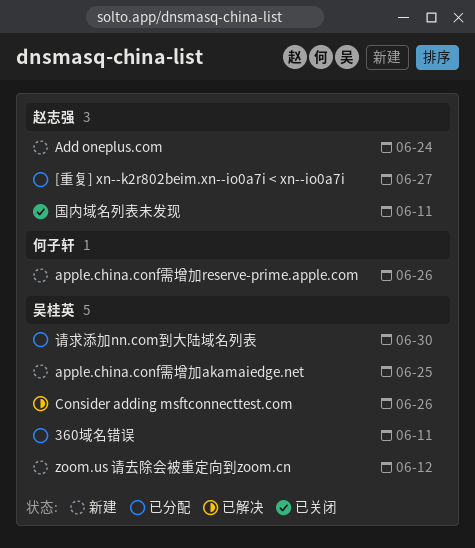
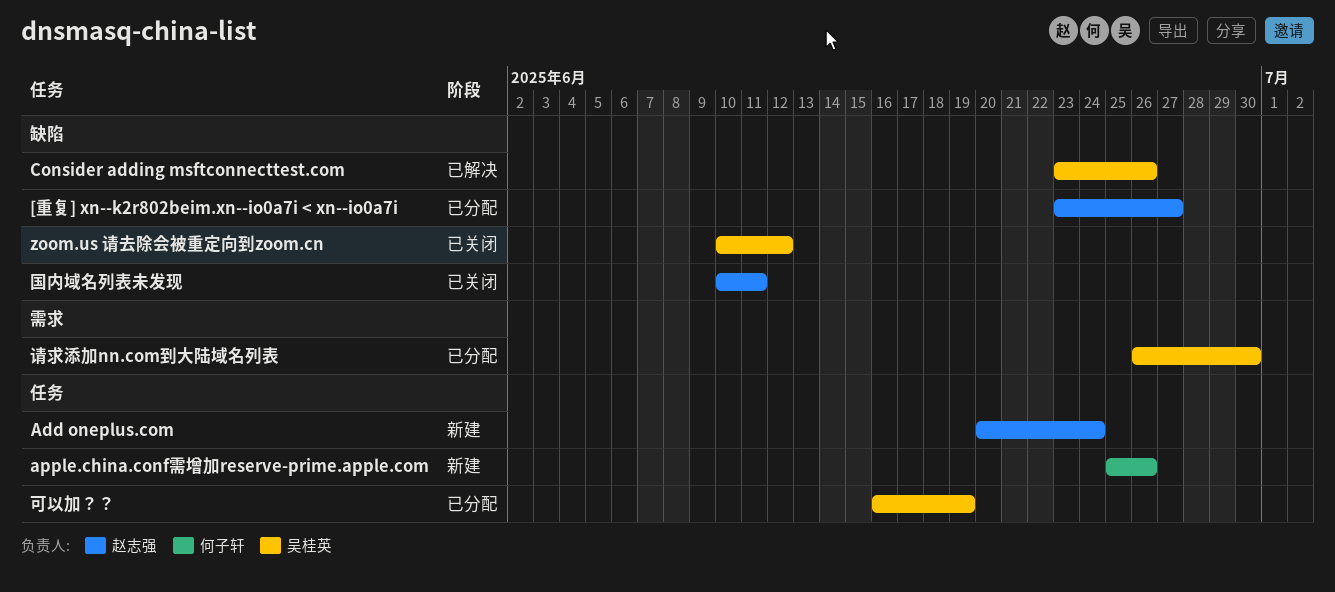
360域名错误: present -> none
apple.china.conf需增加akamaiedge.net: present -> none
zoom.us 请去除会被重定向到zoom.cn, status: 新建 -> 已关闭
可以加？？: none -> present

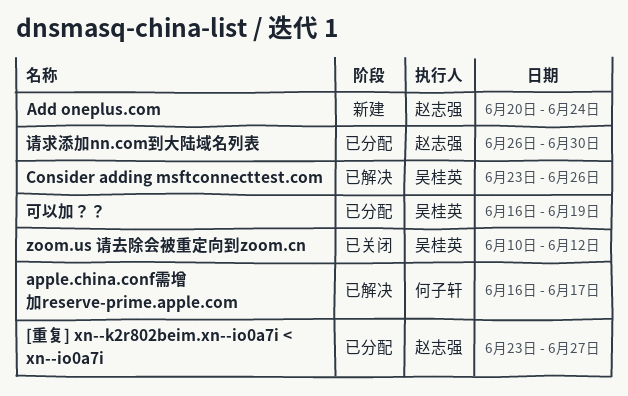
apple.china.conf需增加reserve-prime.apple.com, status: 新建 -> 已解决
apple.china.conf需增加reserve-prime.apple.com, start: Jun 25 -> Jun 16
apple.china.conf需增加reserve-prime.apple.com, due: Jun 26 -> Jun 17
国内域名列表未发现: present -> none
请求添加nn.com到大陆域名列表, owner: 吴桂英 -> 赵志强

